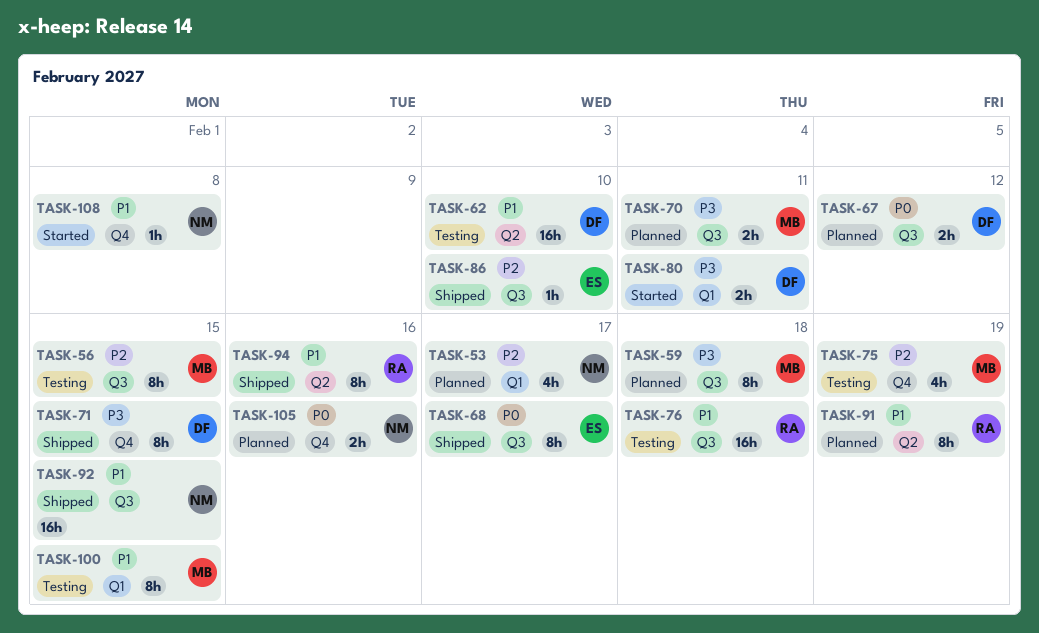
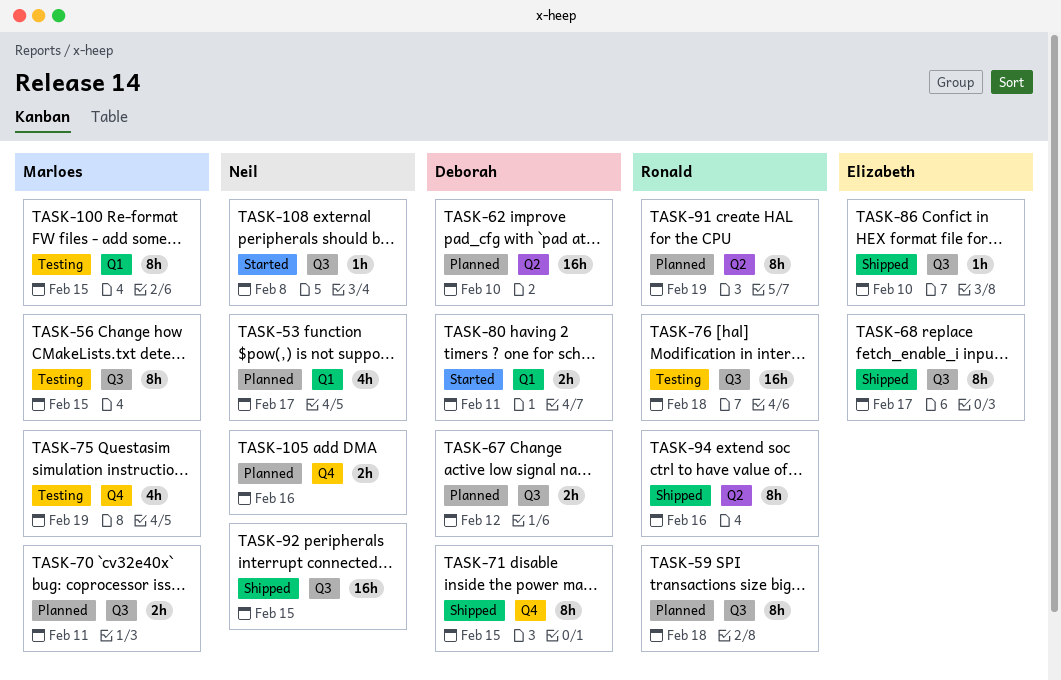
TASK-59, owner: Marloes -> Ronald
TASK-62, status: Testing -> Planned
TASK-108, label: Q4 -> Q3

